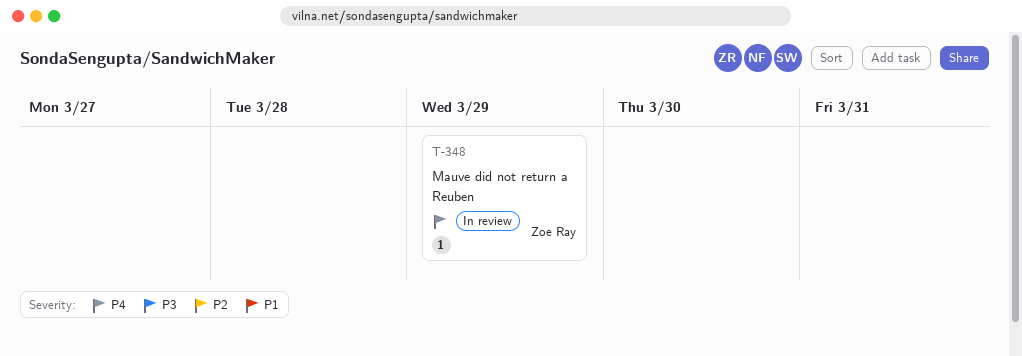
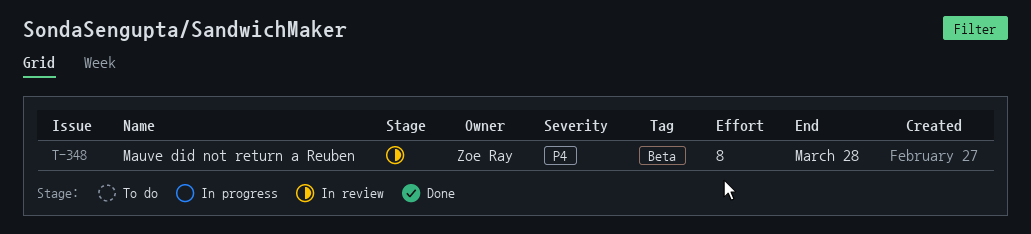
T-348, estimate: 1 -> 8
T-348, due: Mar 29 -> Mar 28

